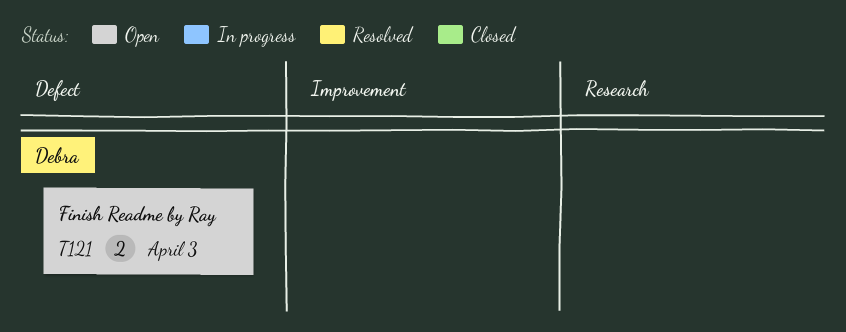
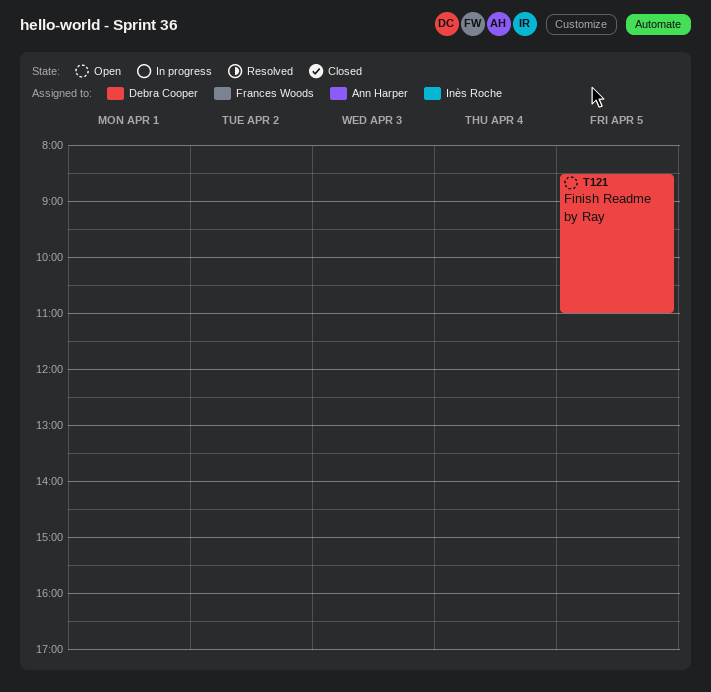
T121, day: Apr 3 -> Apr 5

